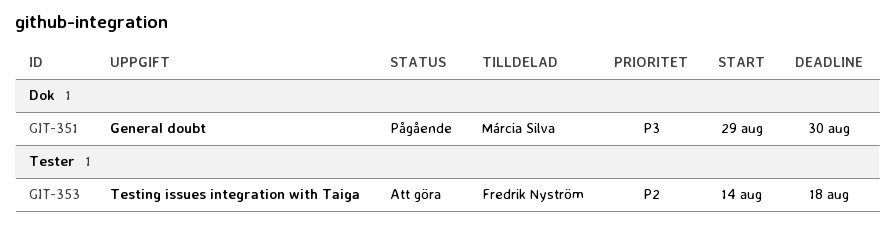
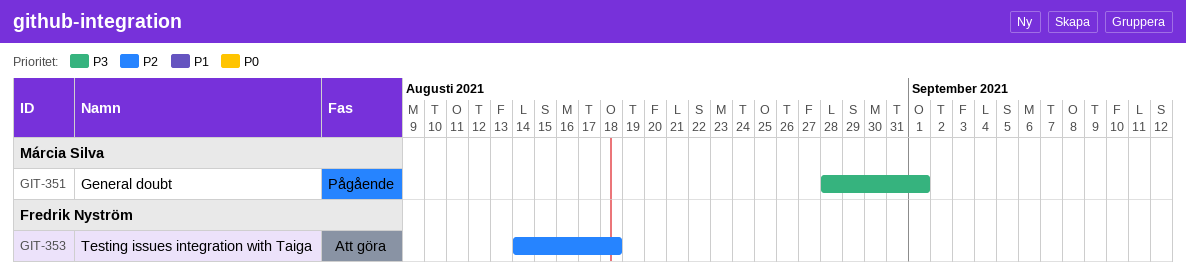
GIT-351, start: Aug 29 -> Aug 28
GIT-351, due: Aug 30 -> Sep 1

